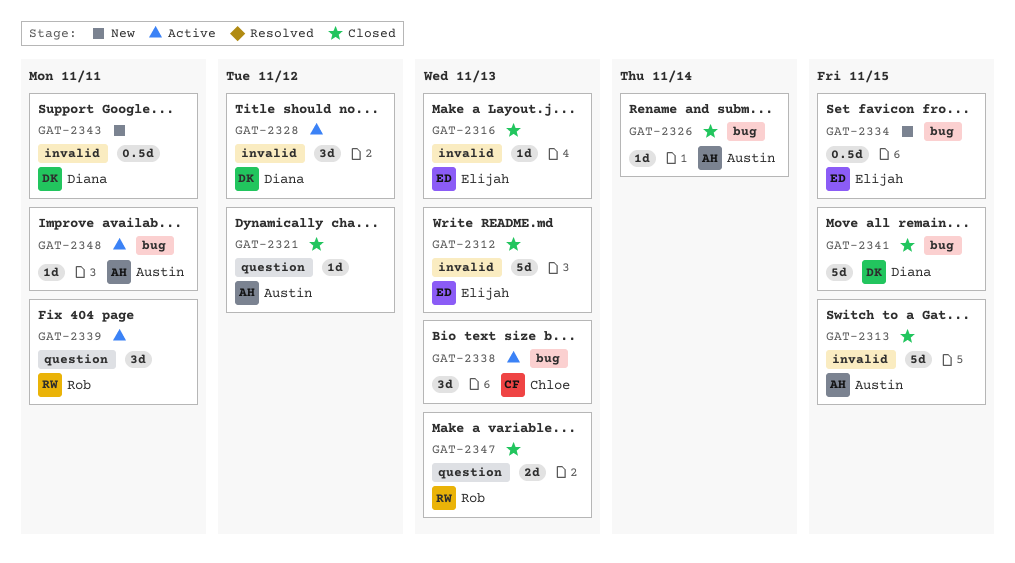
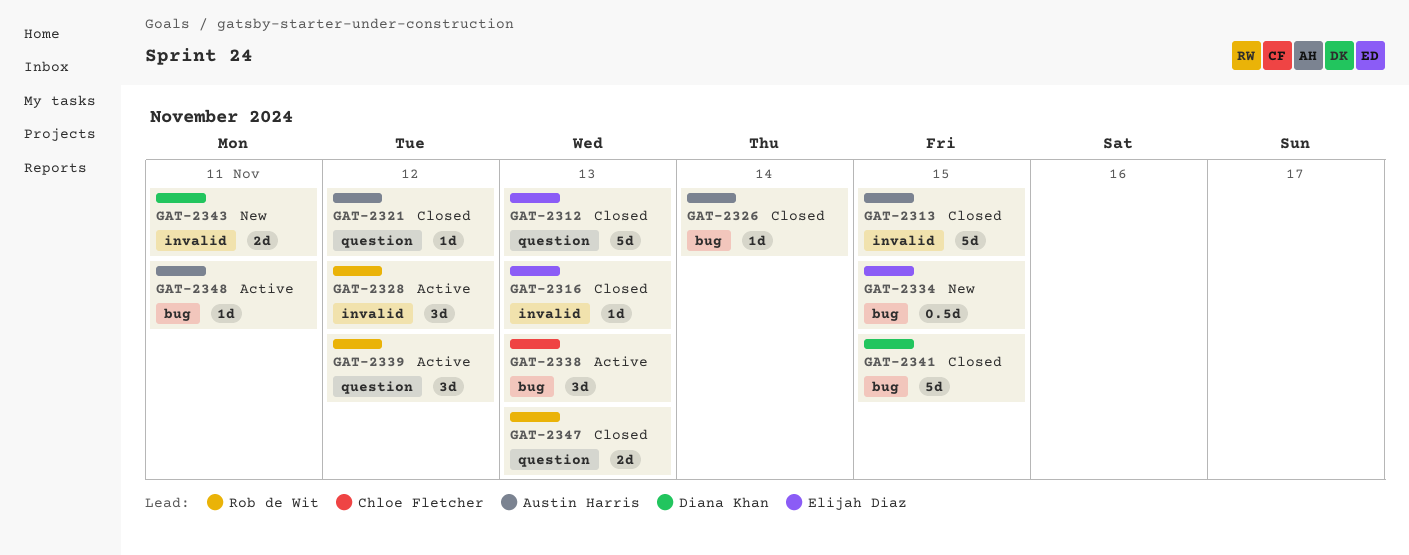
GAT-2312, label: invalid -> question
GAT-2328, owner: Diana Khan -> Rob de Wit
GAT-2339, due: Nov 11 -> Nov 12
GAT-2343, estimate: 0.5d -> 2d

